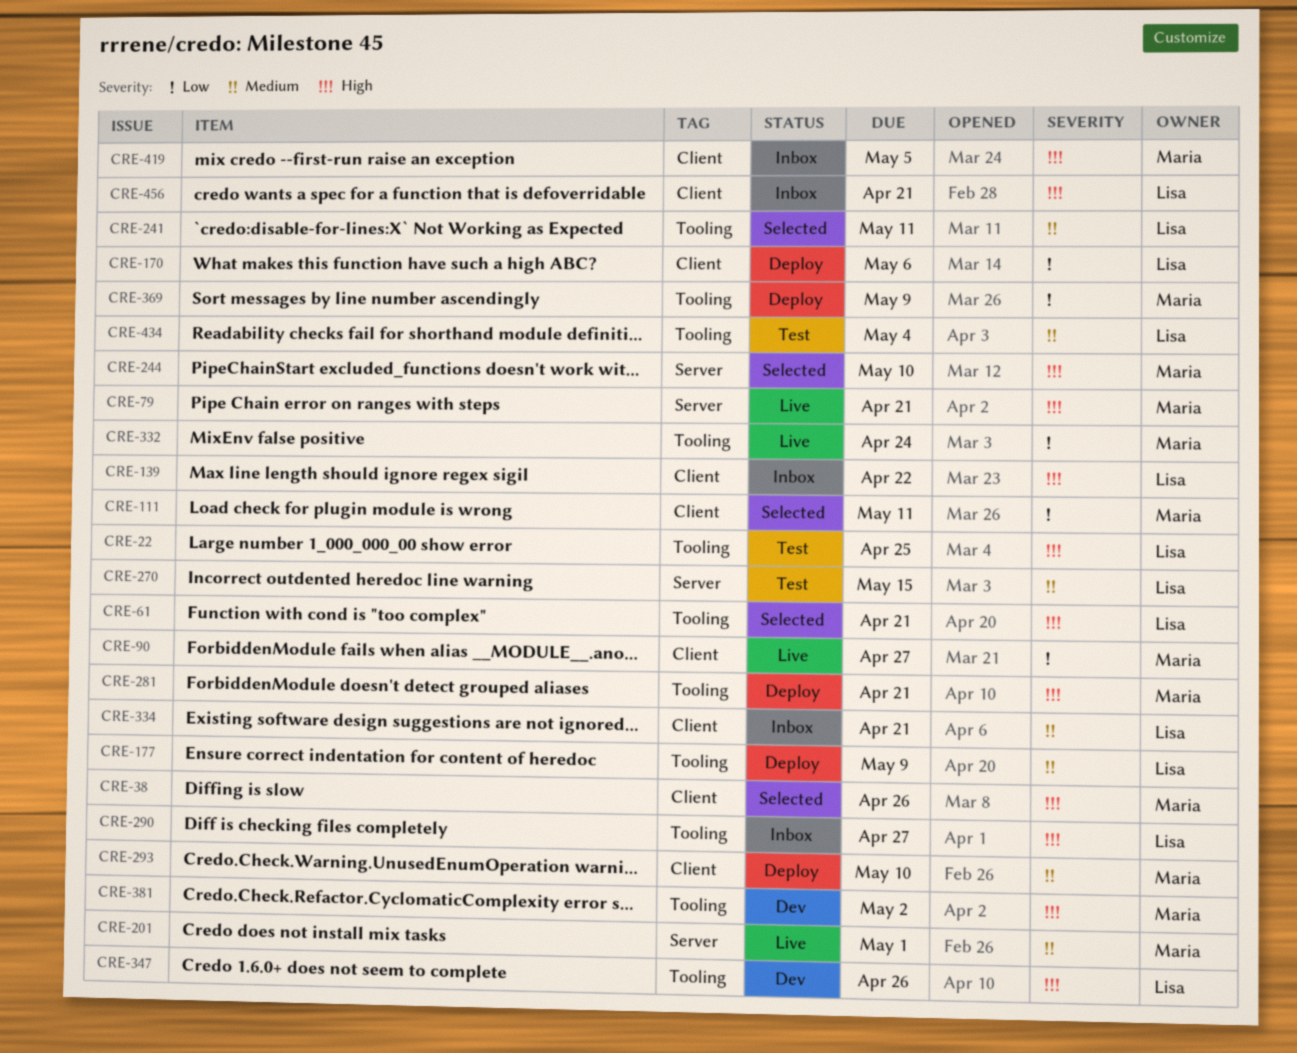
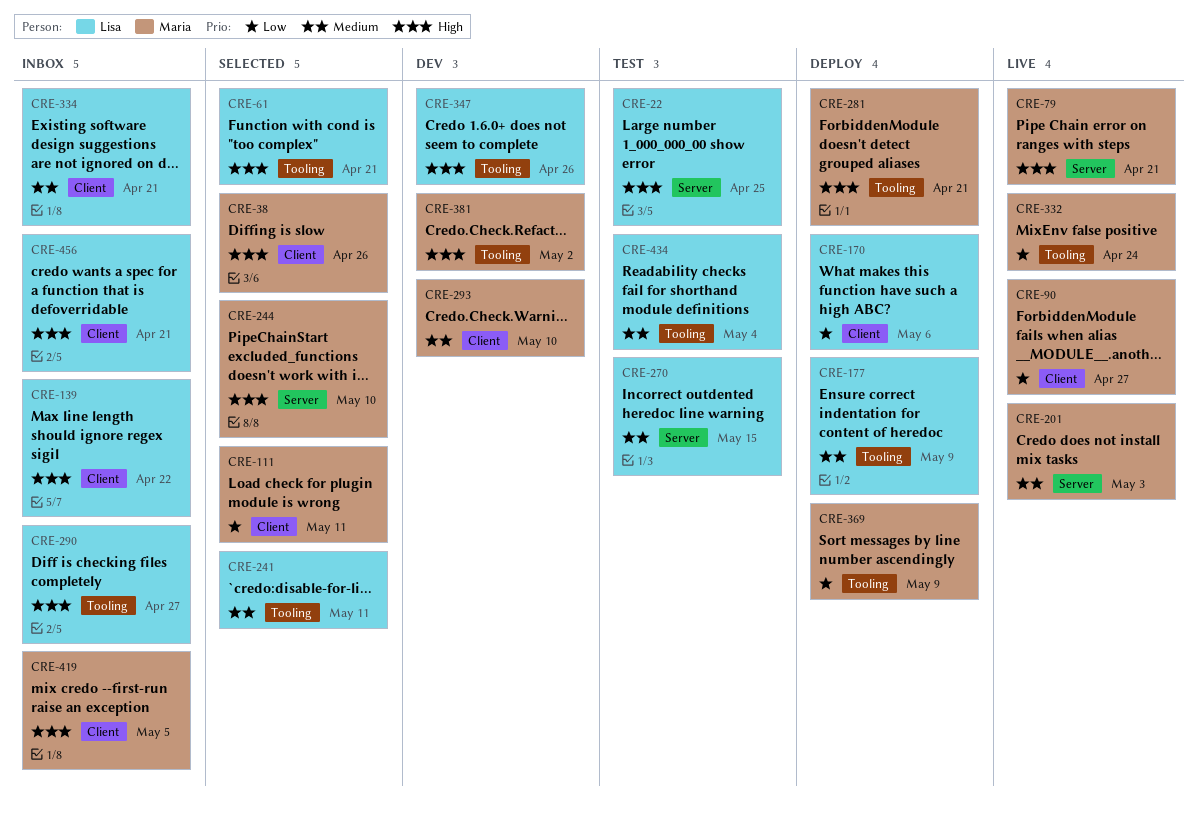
CRE-22, label: Tooling -> Server
CRE-201, due: May 1 -> May 3
CRE-293, status: Deploy -> Dev

